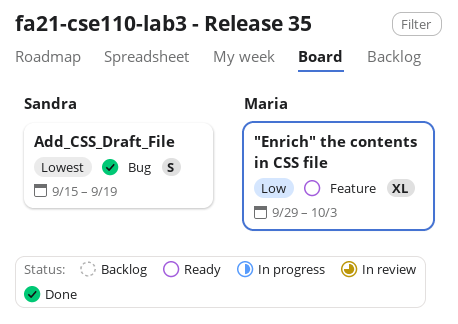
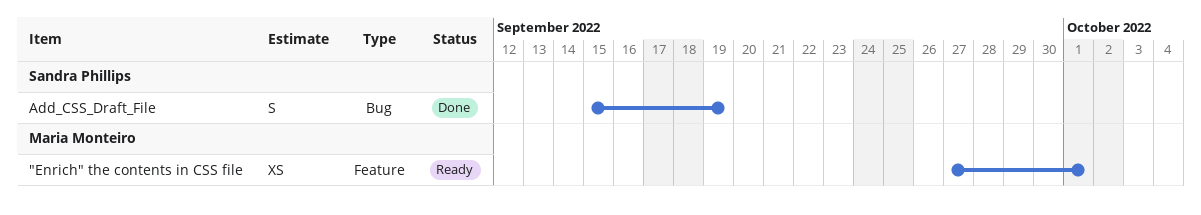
"Enrich" the contents in CSS file, estimate: XL -> XS
"Enrich" the contents in CSS file, start: Sep 29 -> Sep 27
"Enrich" the contents in CSS file, due: Oct 3 -> Oct 1

